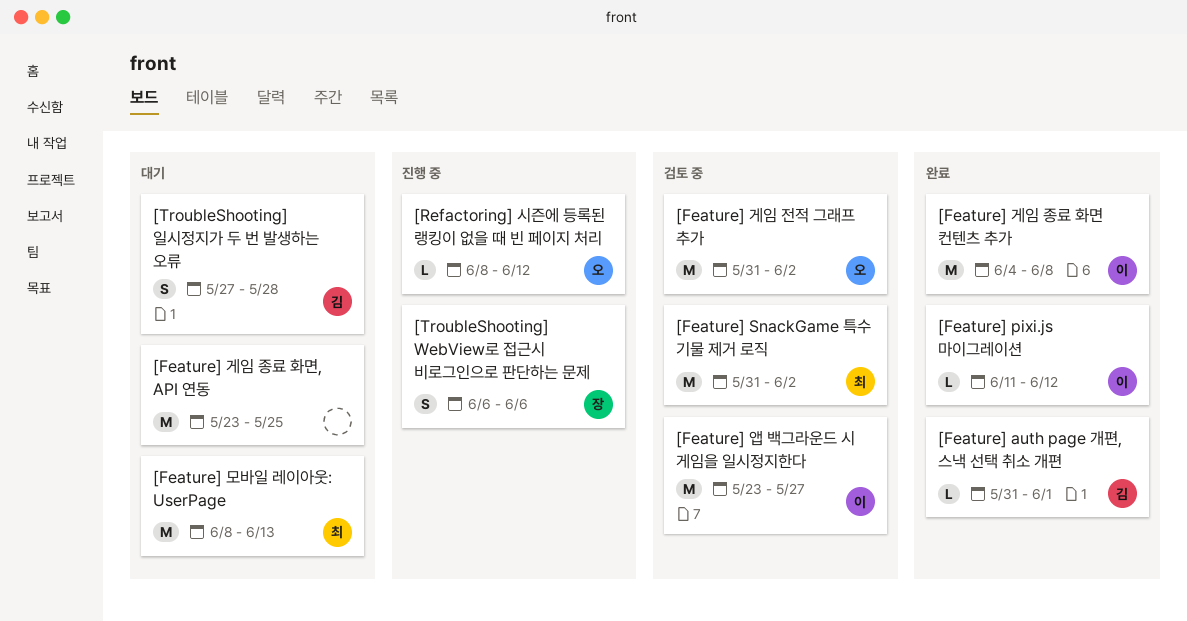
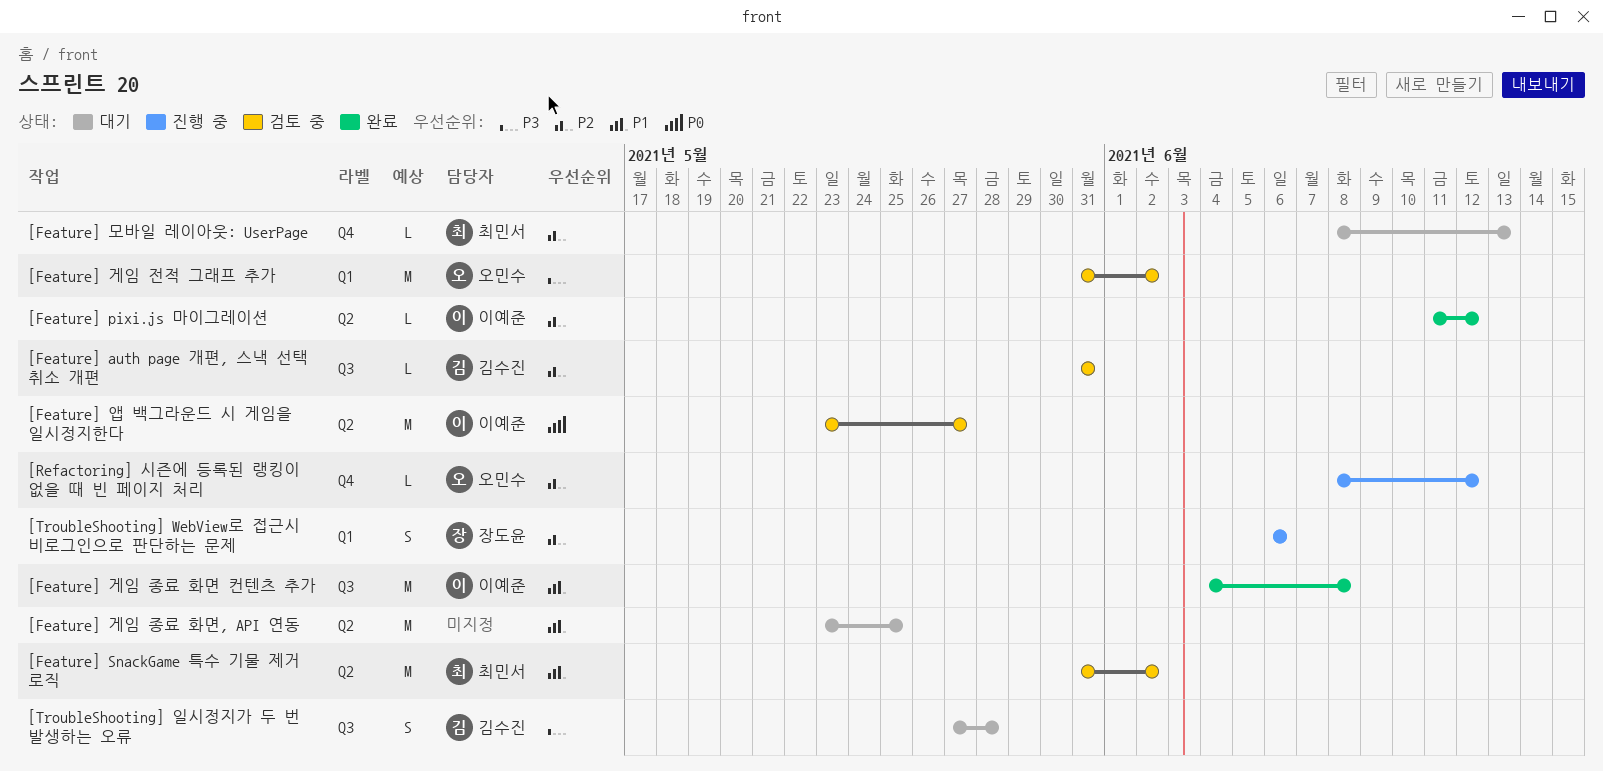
[Feature] auth page 개편, 스낵 선택 취소 개편, status: 완료 -> 검토 중
[Feature] auth page 개편, 스낵 선택 취소 개편, due: Jun 1 -> May 31
[Feature] 모바일 레이아웃: UserPage, estimate: M -> L

